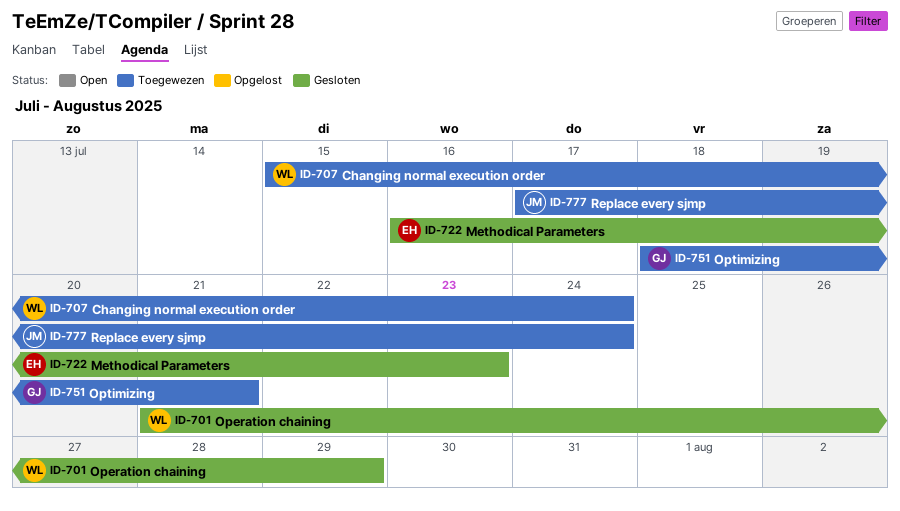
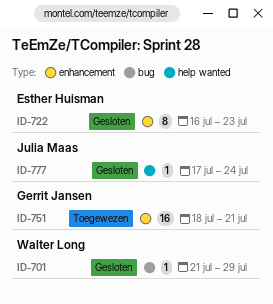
ID-707: present -> none
ID-777, status: Toegewezen -> Gesloten

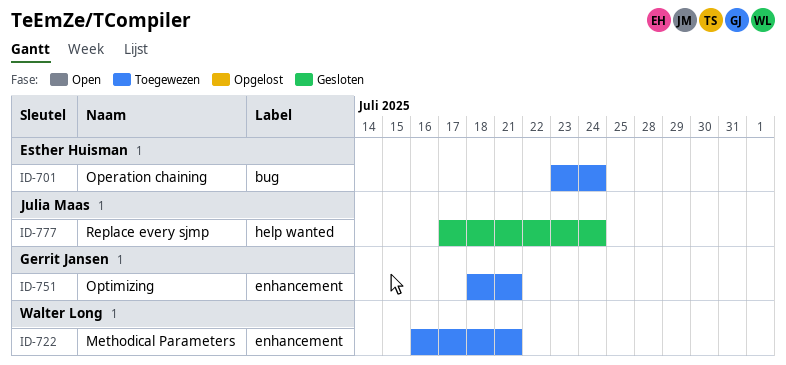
ID-701, status: Gesloten -> Toegewezen
ID-701, owner: Walter Long -> Esther Huisman
ID-701, start: Jul 21 -> Jul 23
ID-701, due: Jul 29 -> Jul 24
ID-722, status: Gesloten -> Toegewezen
ID-722, owner: Esther Huisman -> Walter Long
ID-722, due: Jul 23 -> Jul 21

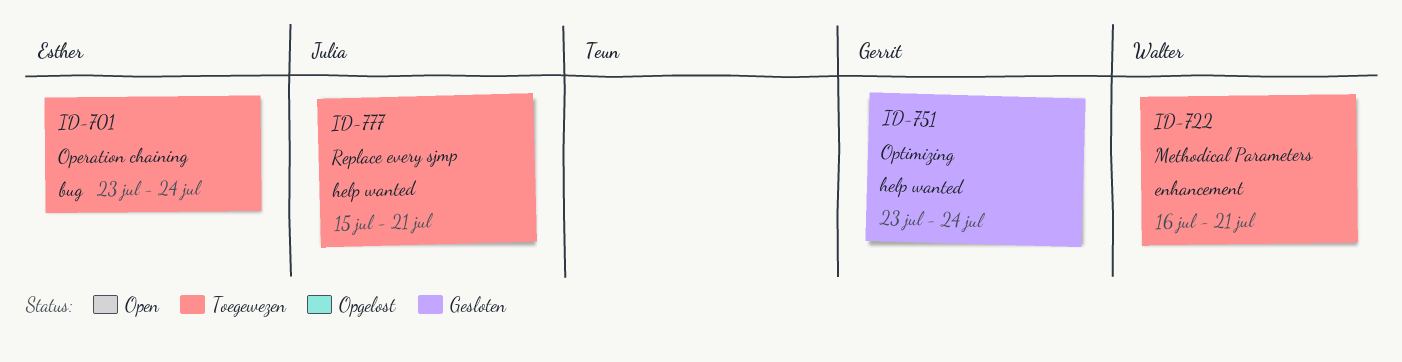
ID-751, status: Toegewezen -> Gesloten
ID-751, label: enhancement -> help wanted
ID-751, start: Jul 18 -> Jul 23
ID-751, due: Jul 21 -> Jul 24
ID-777, status: Gesloten -> Toegewezen
ID-777, start: Jul 17 -> Jul 15
ID-777, due: Jul 24 -> Jul 21

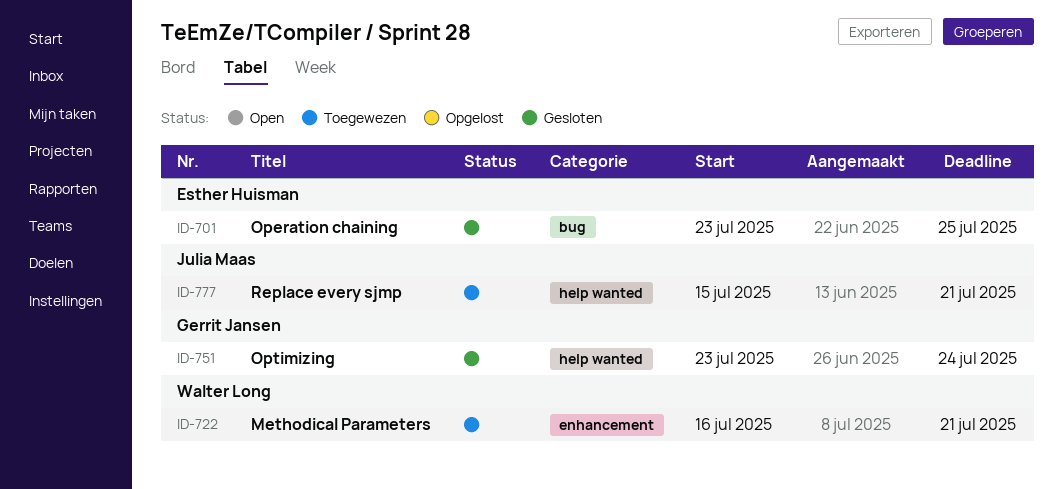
ID-701, status: Toegewezen -> Gesloten
ID-701, due: Jul 24 -> Jul 25

